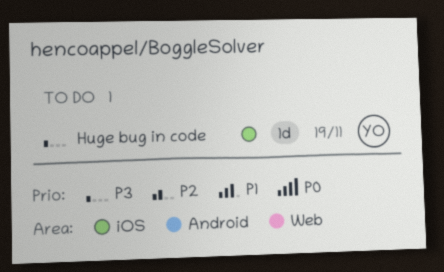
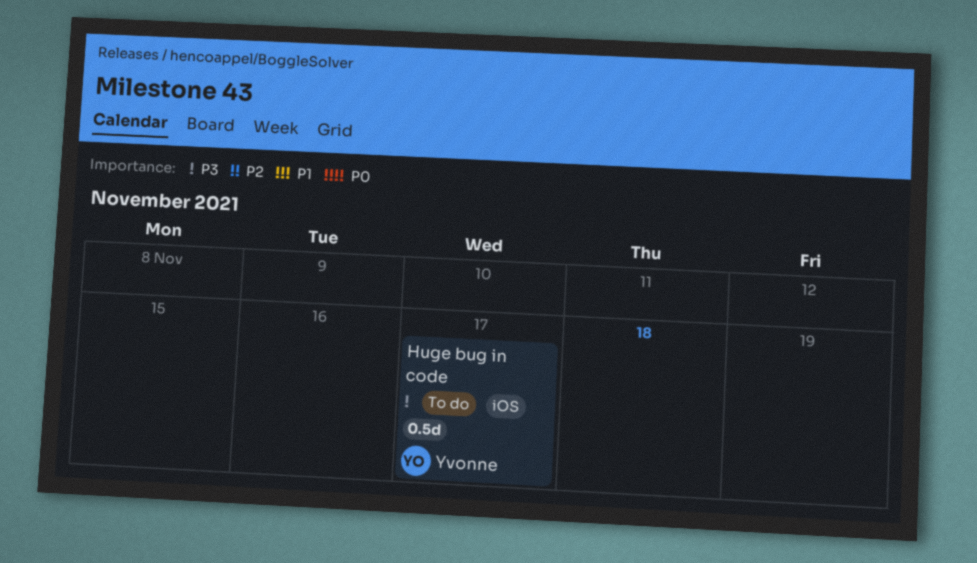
Huge bug in code, estimate: 1d -> 0.5d
Huge bug in code, due: Nov 19 -> Nov 17

